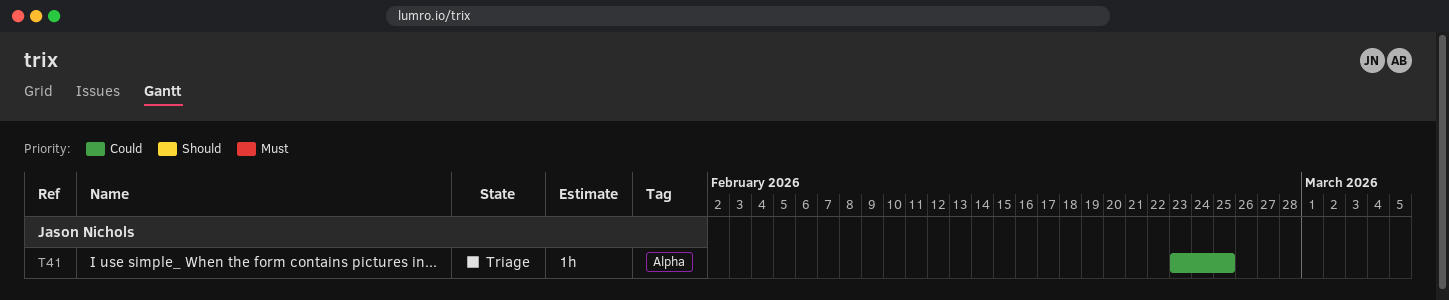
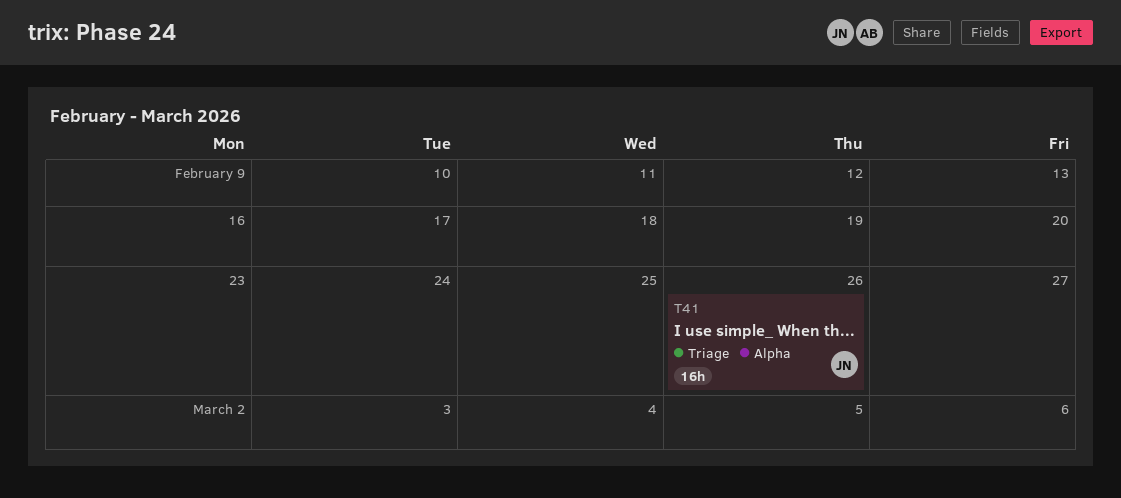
T41, estimate: 1h -> 16h
T41, due: Feb 25 -> Feb 26

